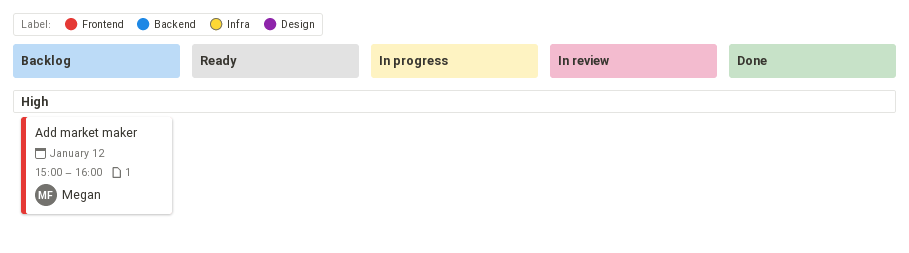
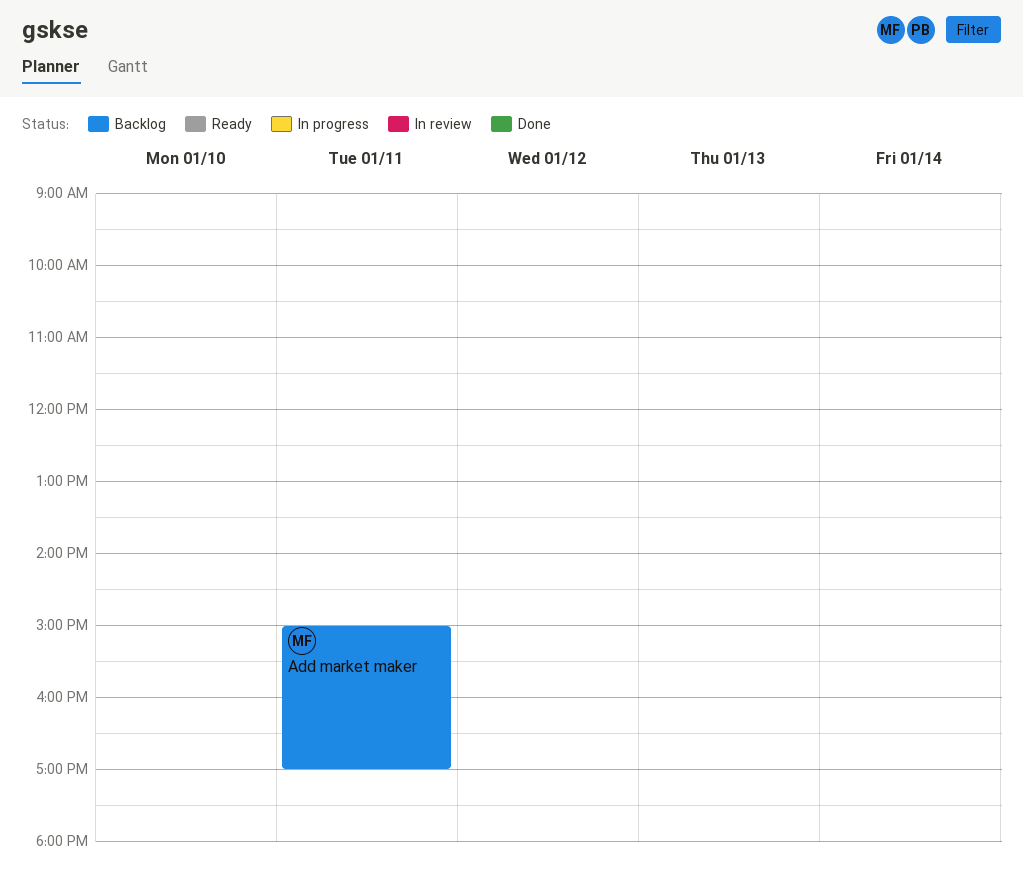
Add market maker, day: Jan 12 -> Jan 11
Add market maker, ends: 16:00 -> 17:00

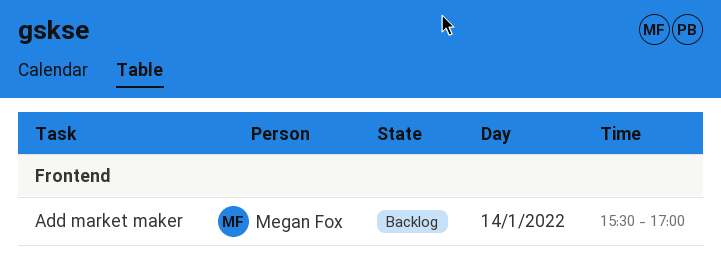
Add market maker, day: Jan 11 -> Jan 14
Add market maker, begins: 15:00 -> 15:30

